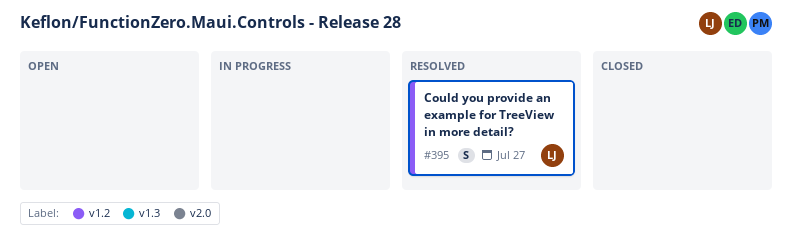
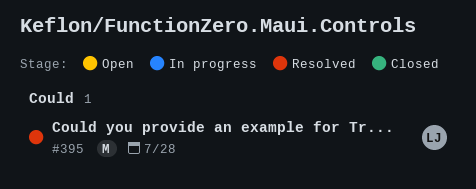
#395, estimate: S -> M
#395, due: Jul 27 -> Jul 28

